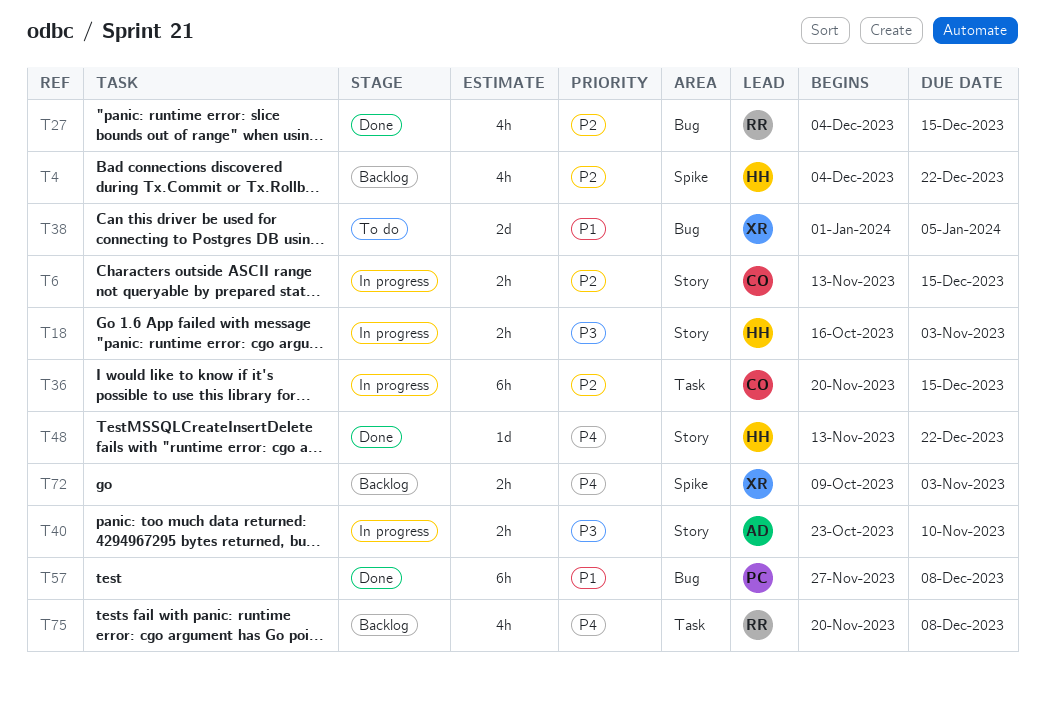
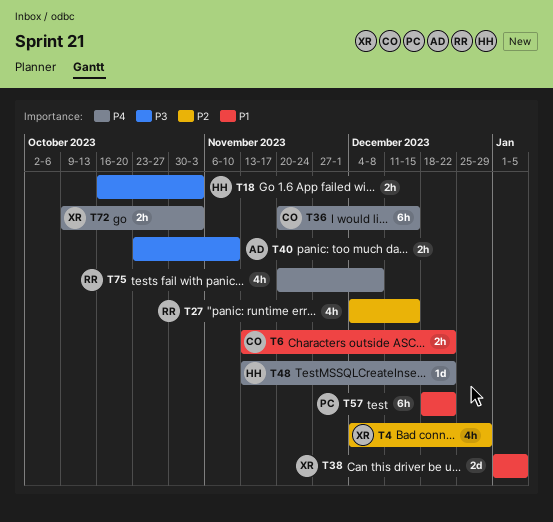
T4, owner: HH -> XR
T4, due: Dec 22 -> Dec 29
T6, priority: P2 -> P1
T6, due: Dec 15 -> Dec 22
T36, priority: P2 -> P4
T57, start: Nov 27 -> Dec 18
T57, due: Dec 8 -> Dec 22

